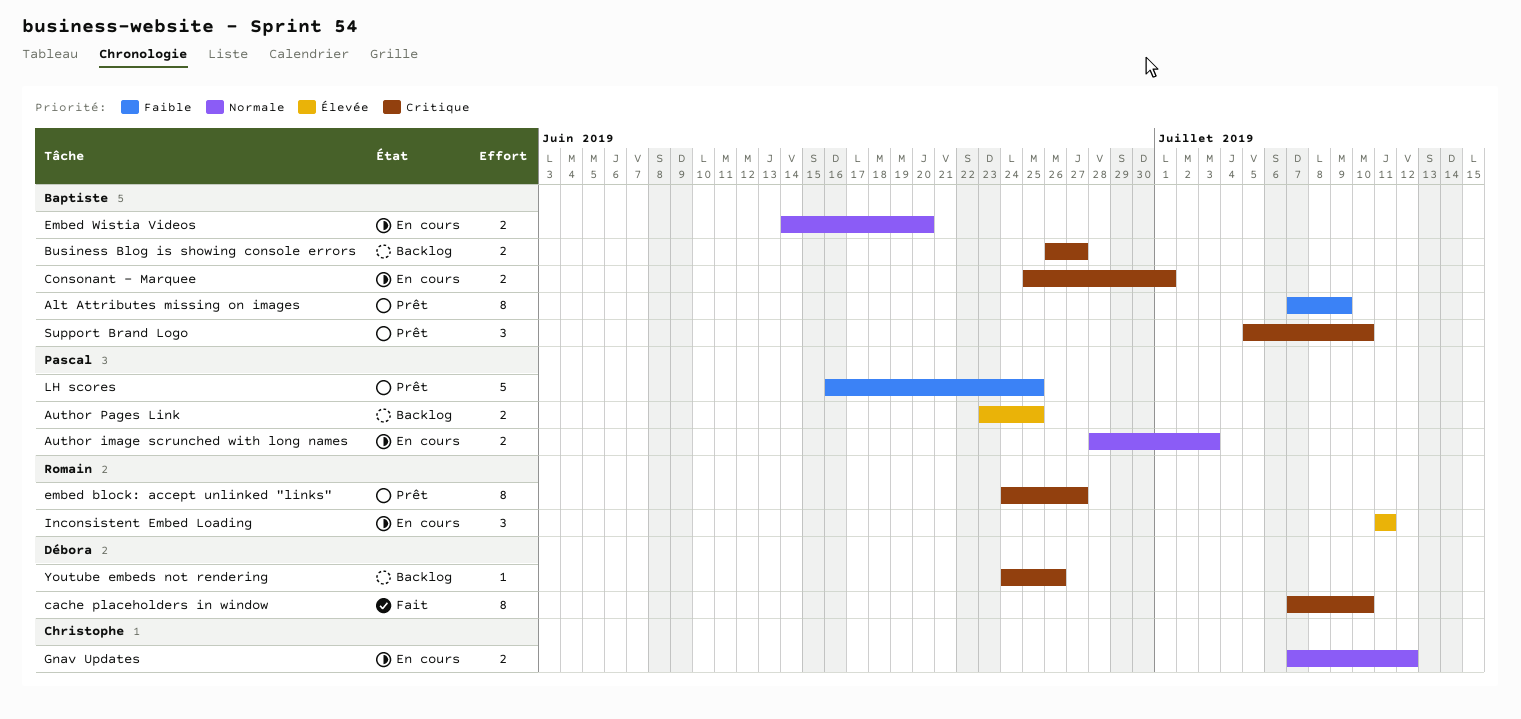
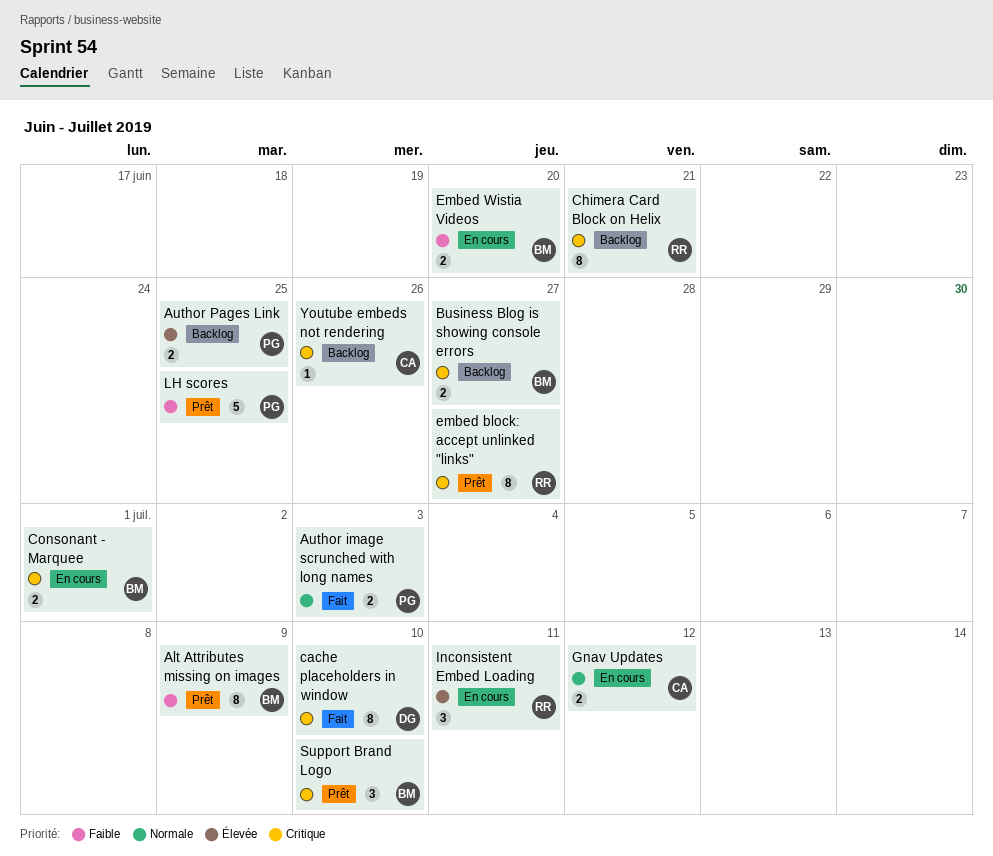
Author image scrunched with long names, status: En cours -> Fait
Chimera Card Block on Helix: none -> present
Embed Wistia Videos, priority: Normale -> Faible
Youtube embeds not rendering, owner: Débora -> Christophe

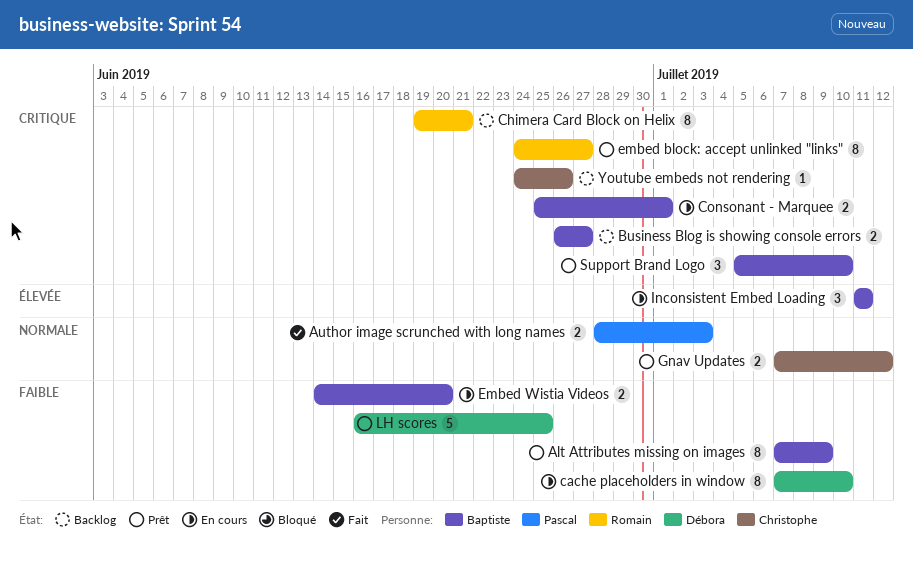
Author Pages Link: present -> none
cache placeholders in window, status: Fait -> En cours
cache placeholders in window, priority: Critique -> Faible
Gnav Updates, status: En cours -> Prêt
Inconsistent Embed Loading, owner: Romain -> Baptiste
LH scores, owner: Pascal -> Débora

